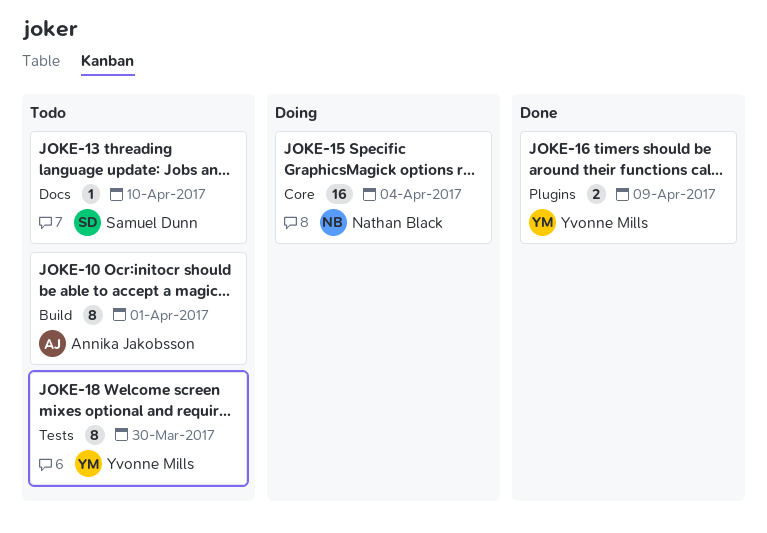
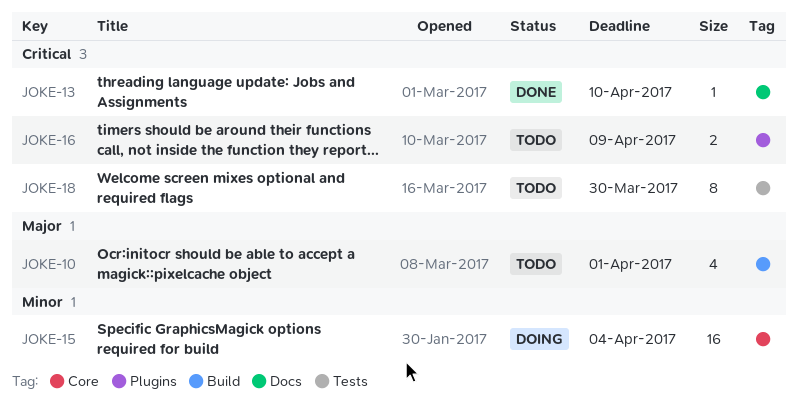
JOKE-10, estimate: 8 -> 4
JOKE-13, status: Todo -> Done
JOKE-16, status: Done -> Todo

